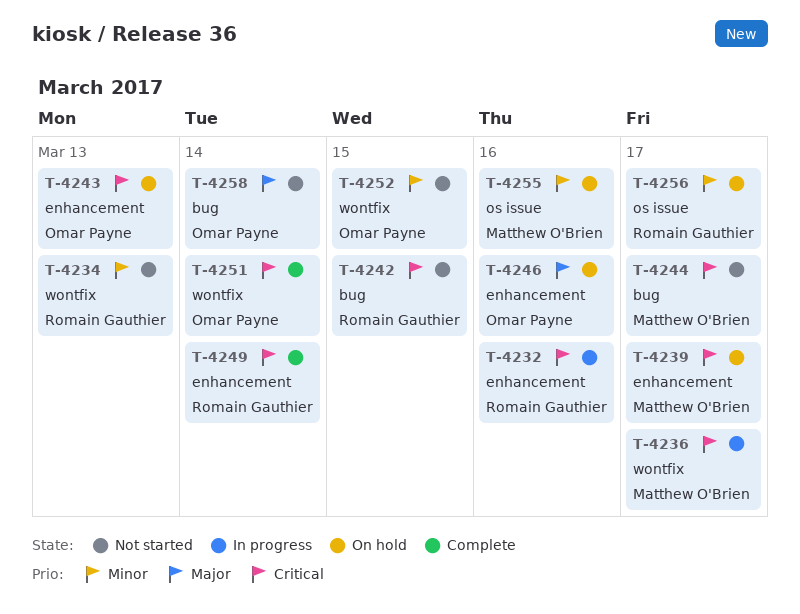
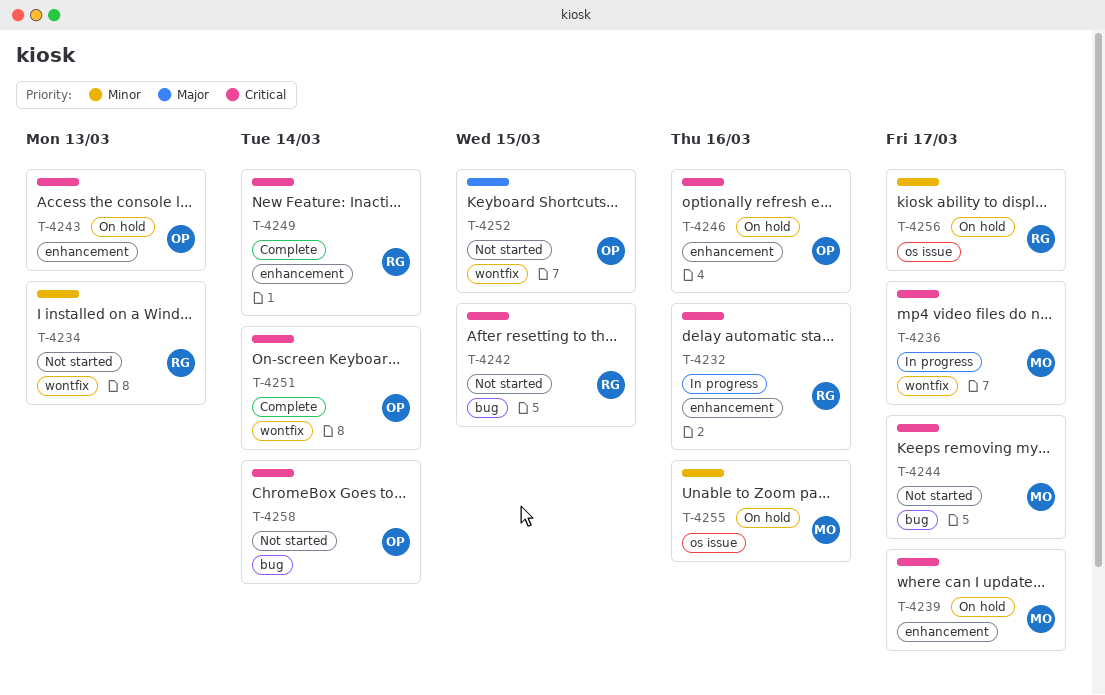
T-4246, priority: Major -> Critical
T-4252, priority: Minor -> Major
T-4258, priority: Major -> Critical

